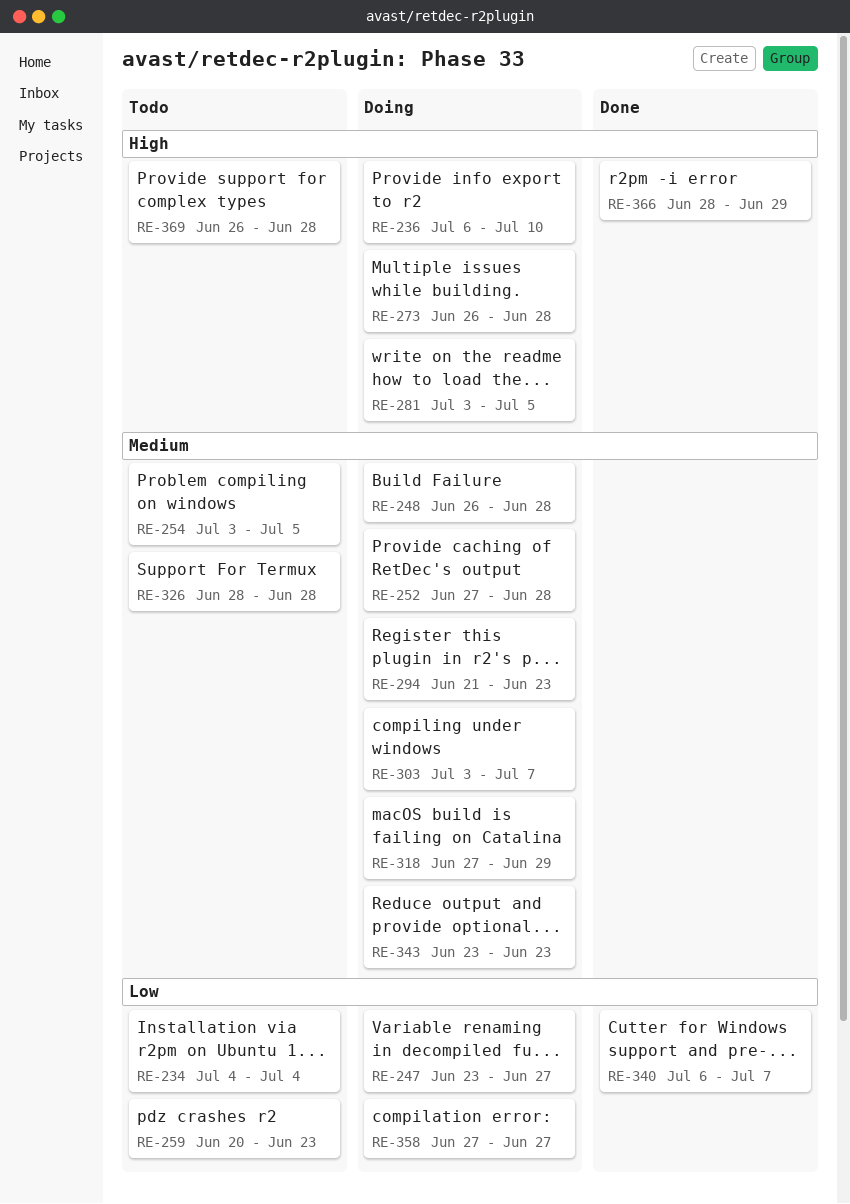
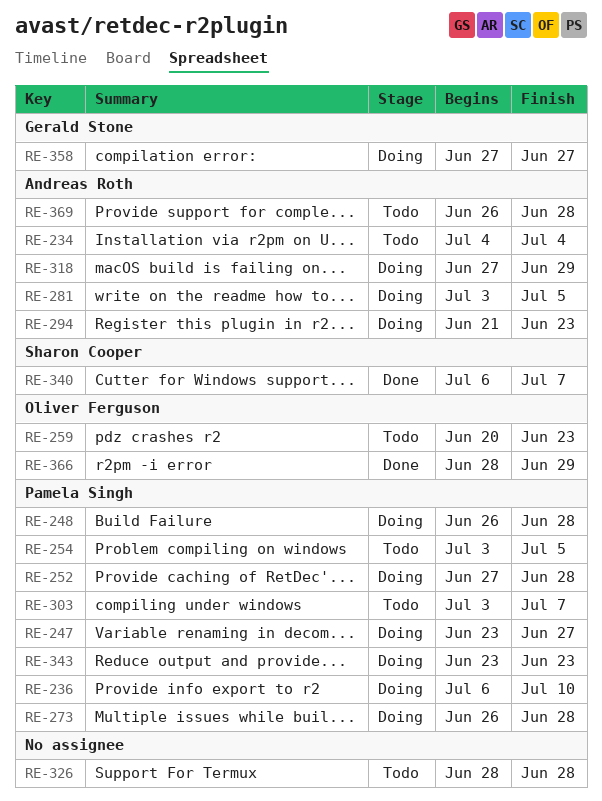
RE-303, status: Doing -> Todo

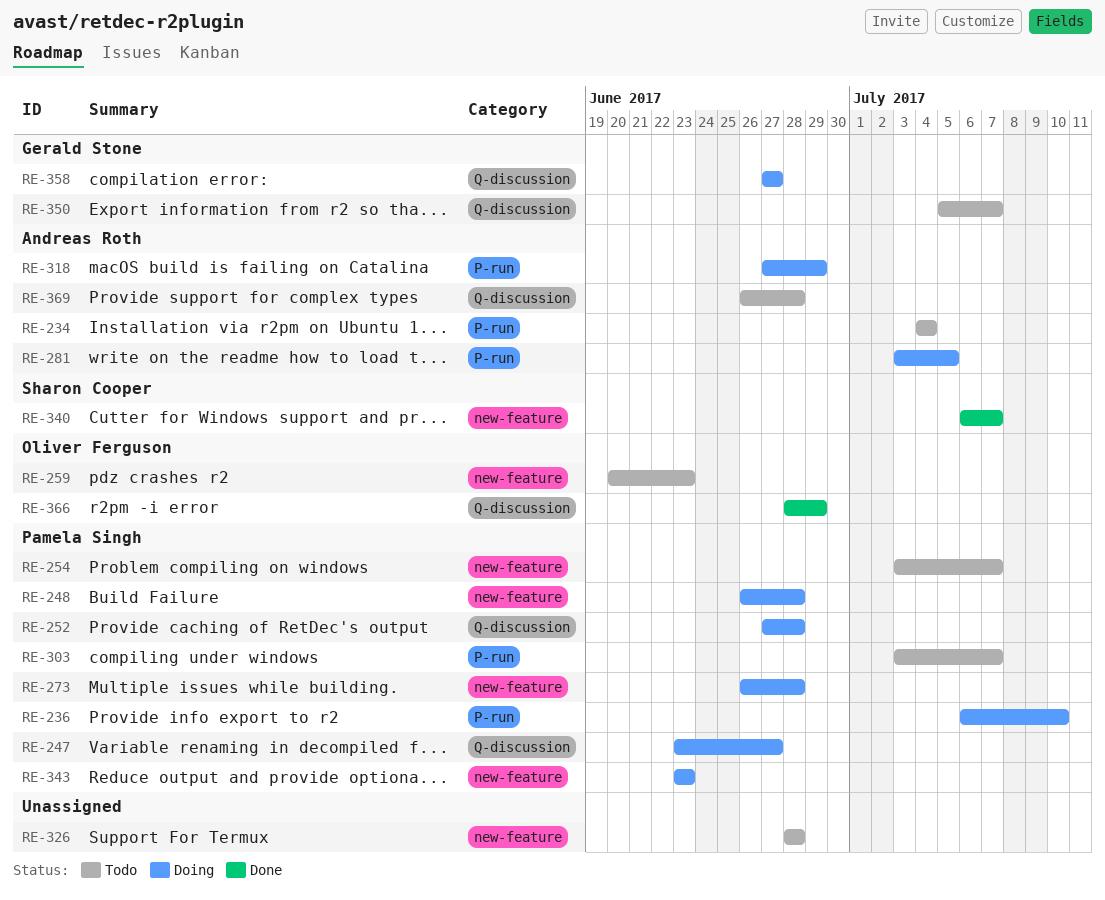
RE-254, due: Jul 5 -> Jul 7
RE-294: present -> none
RE-350: none -> present

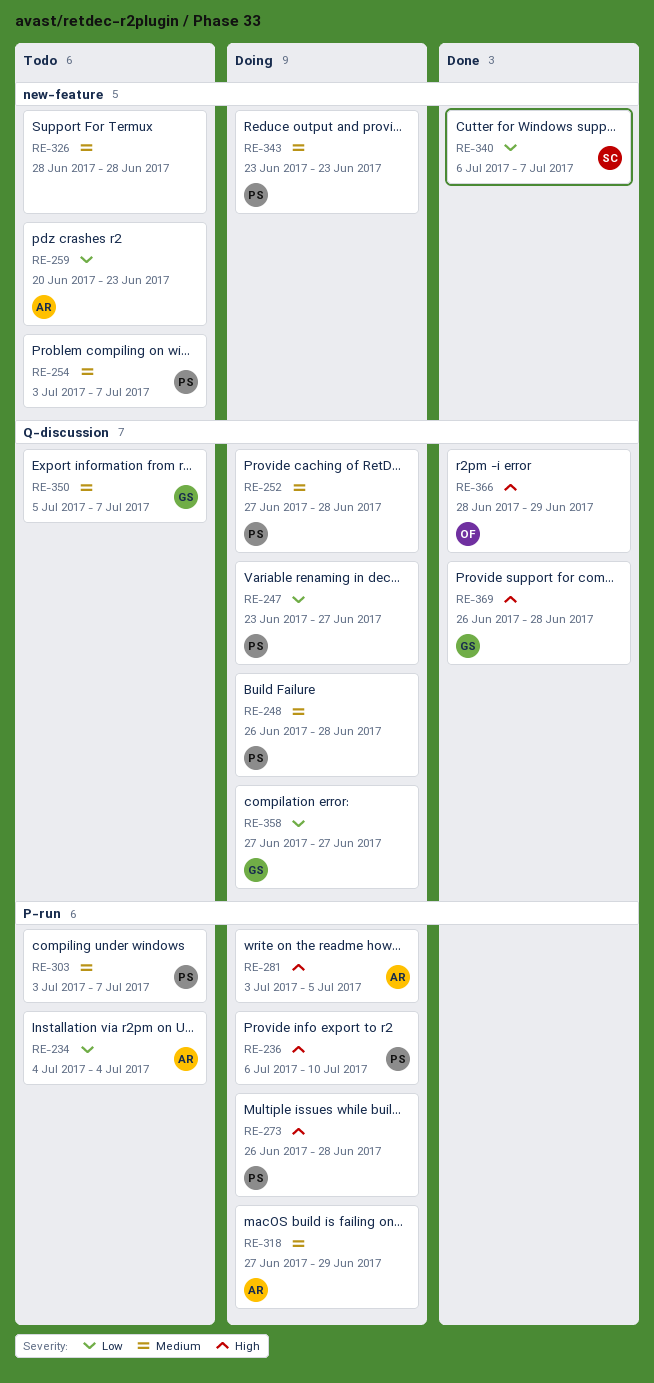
RE-248, label: new-feature -> Q-discussion
RE-259, owner: Oliver Ferguson -> Andreas Roth
RE-273, label: new-feature -> P-run
RE-369, status: Todo -> Done
RE-369, owner: Andreas Roth -> Gerald Stone

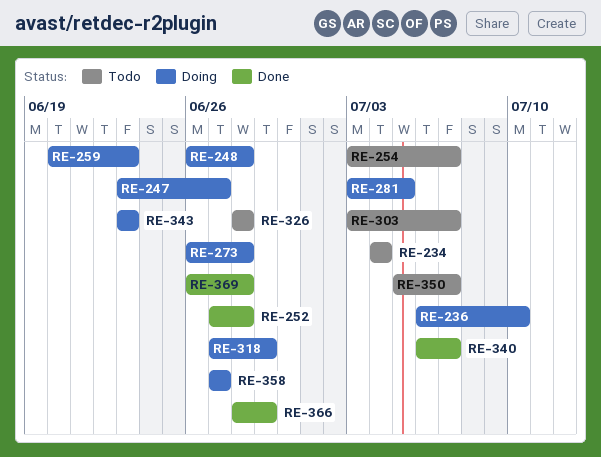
RE-252, status: Doing -> Done
RE-259, status: Todo -> Doing

